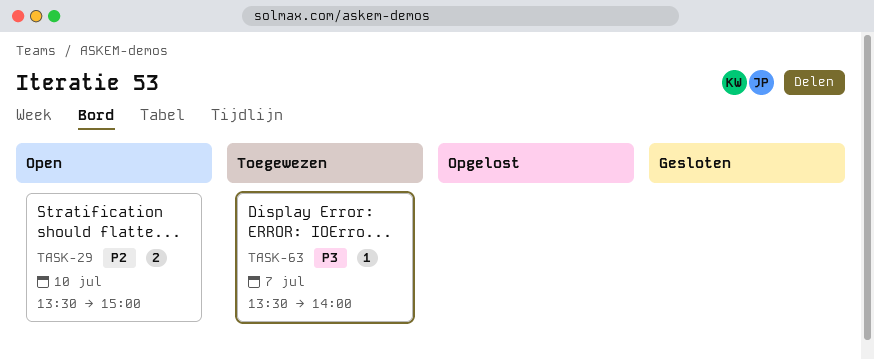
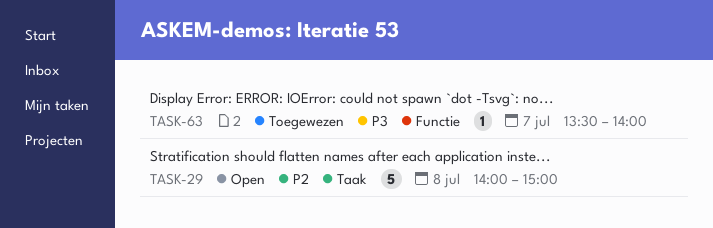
TASK-29, estimate: 2 -> 5
TASK-29, day: Jul 10 -> Jul 8
TASK-29, begins: 13:30 -> 14:00

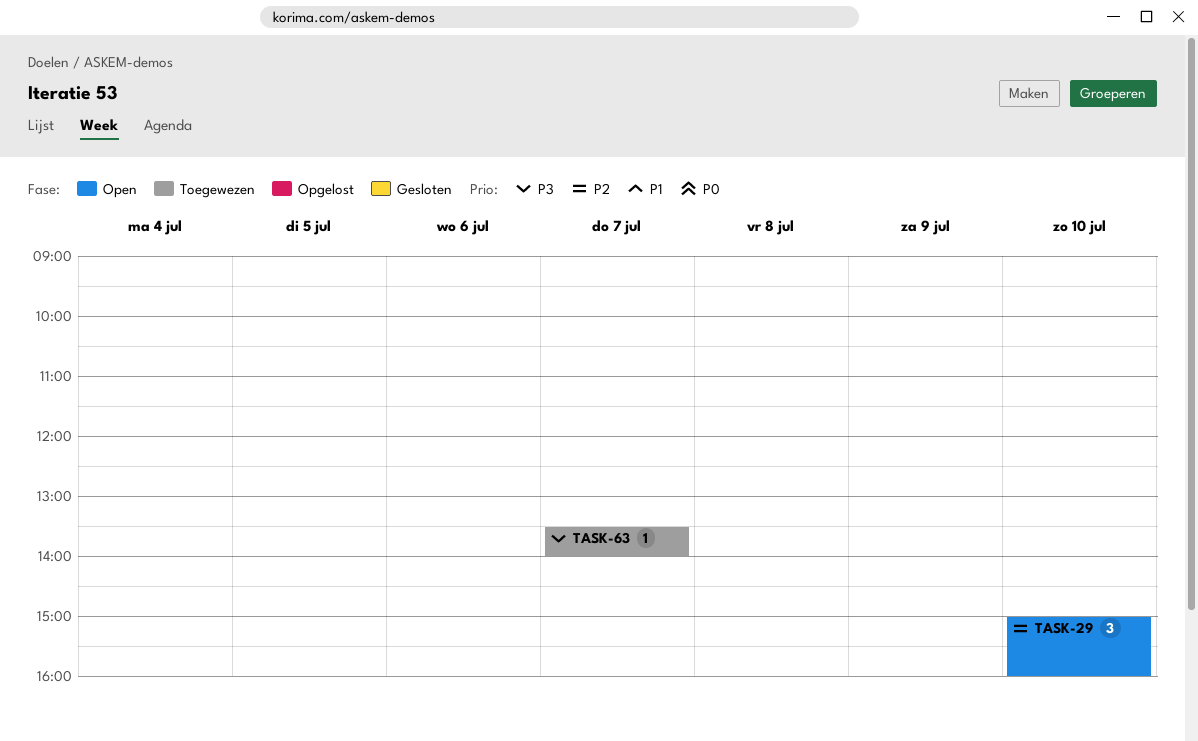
TASK-29, estimate: 5 -> 3
TASK-29, day: Jul 8 -> Jul 10
TASK-29, begins: 14:00 -> 15:00
TASK-29, ends: 15:00 -> 16:00

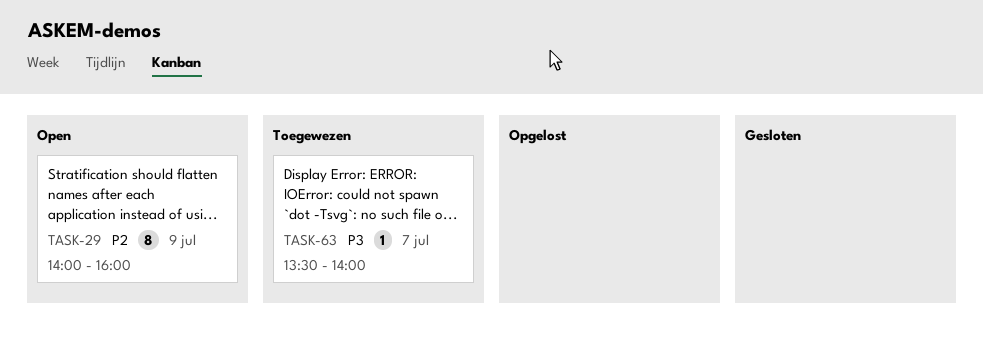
TASK-29, estimate: 3 -> 8
TASK-29, day: Jul 10 -> Jul 9
TASK-29, begins: 15:00 -> 14:00

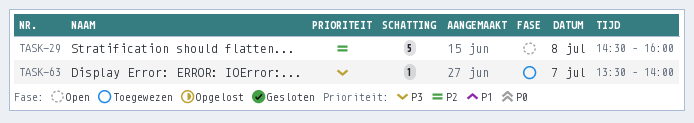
TASK-29, estimate: 8 -> 5
TASK-29, day: Jul 9 -> Jul 8
TASK-29, begins: 14:00 -> 14:30

